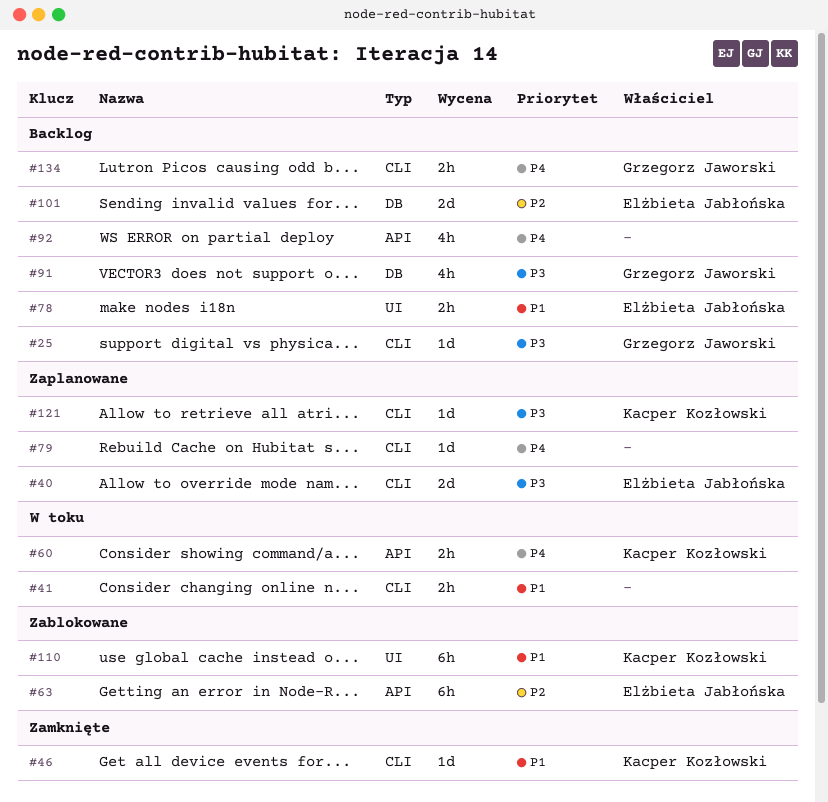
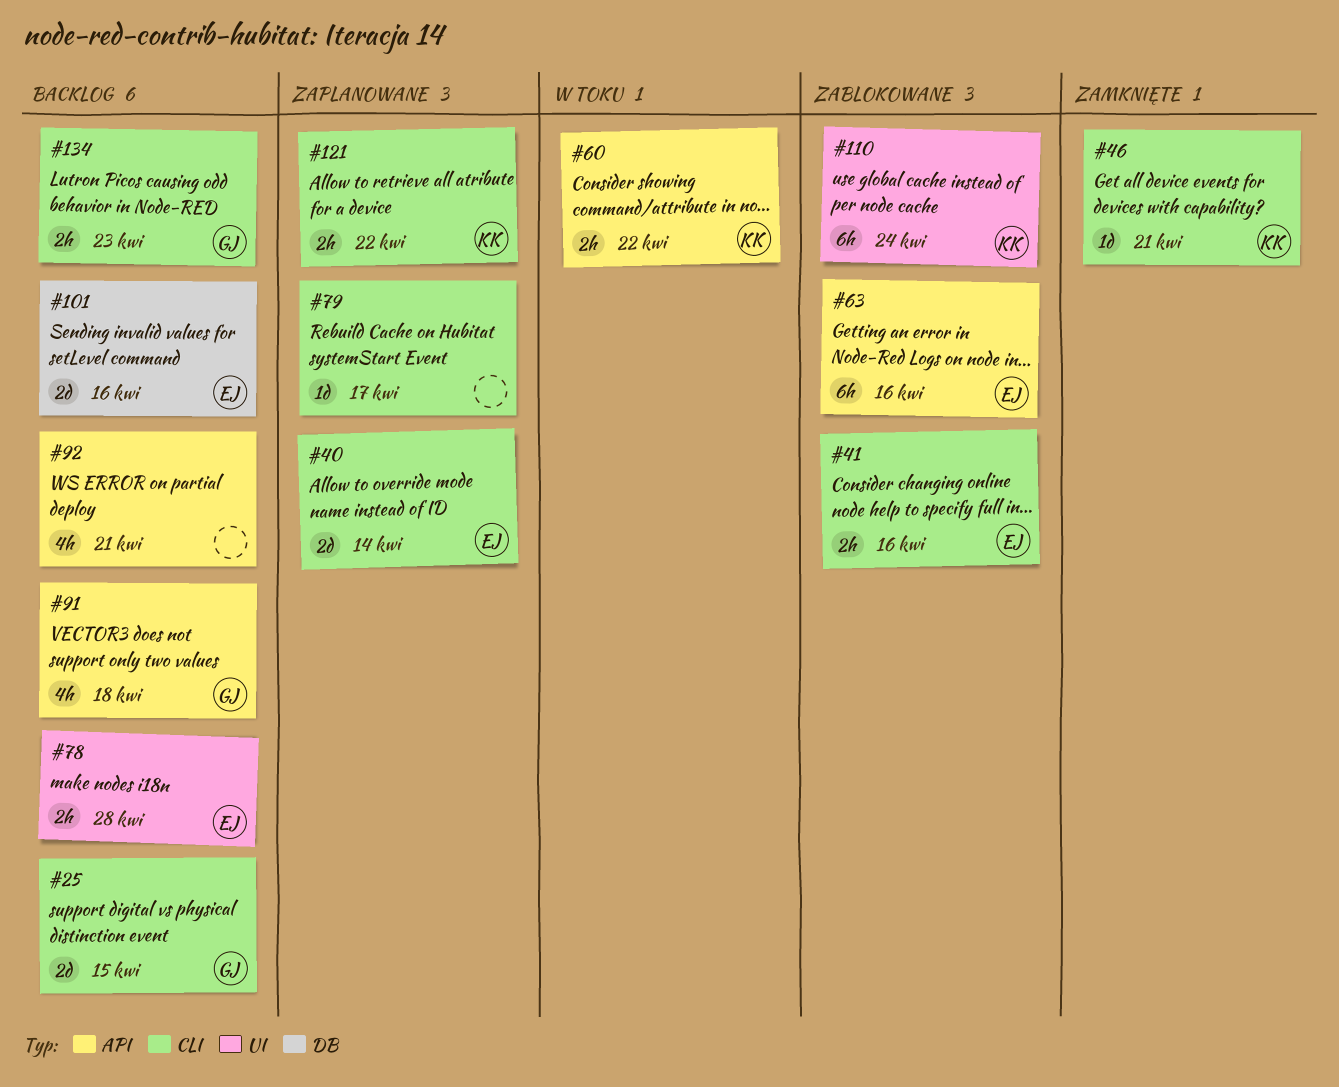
#25, estimate: 1d -> 2d
#41, status: W toku -> Zablokowane
#41, owner: none -> Elżbieta Jabłońska
#91, label: DB -> API
#121, estimate: 1d -> 2h

